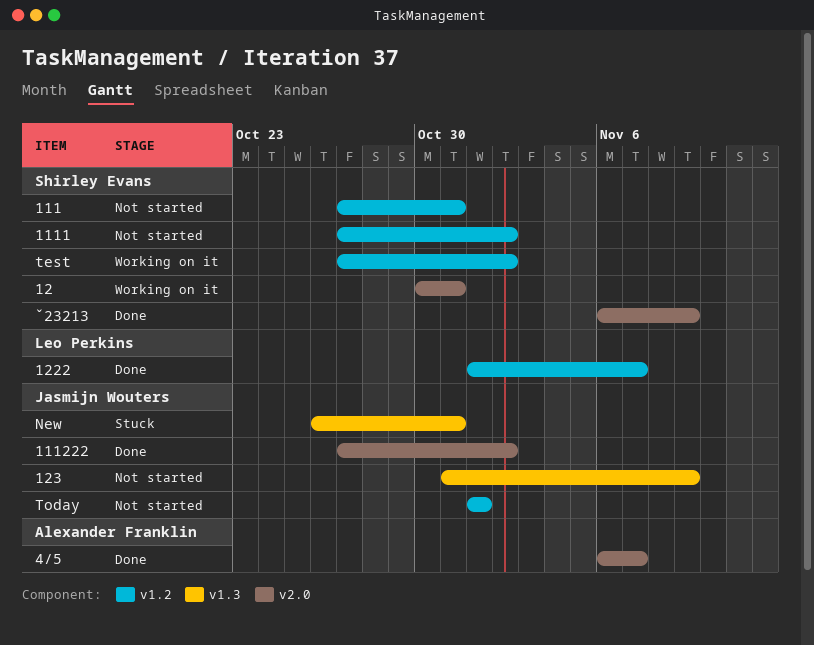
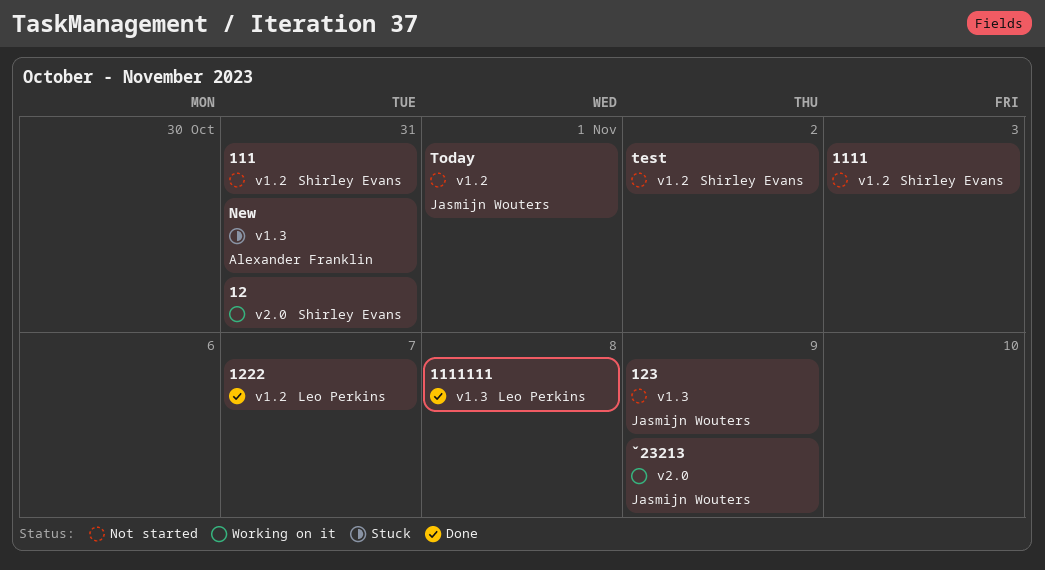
1111, due: Nov 2 -> Nov 3
1111111: none -> present
111222: present -> none
4/5: present -> none
New, owner: Jasmijn Wouters -> Alexander Franklin
test, status: Working on it -> Not started
ˇ23213, status: Done -> Working on it
ˇ23213, owner: Shirley Evans -> Jasmijn Wouters

